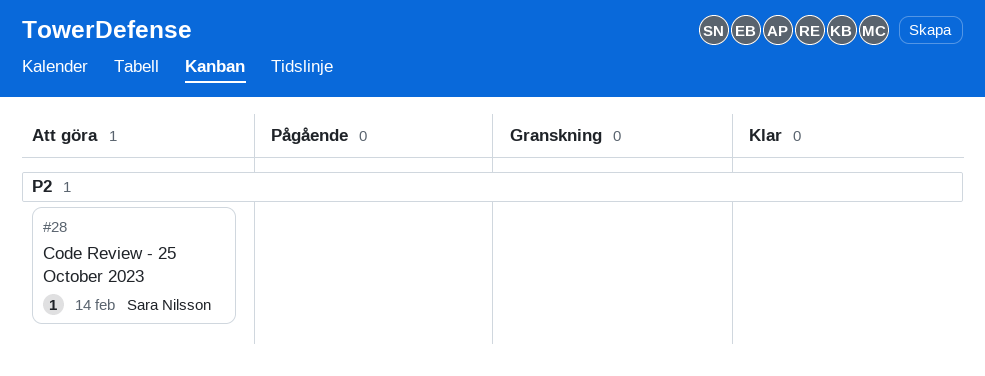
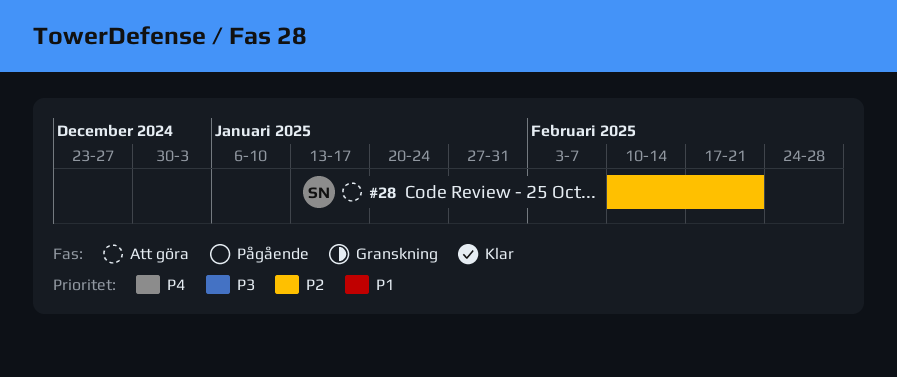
#28, due: Feb 14 -> Feb 21

